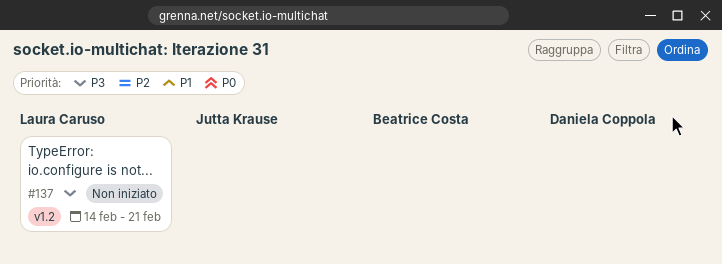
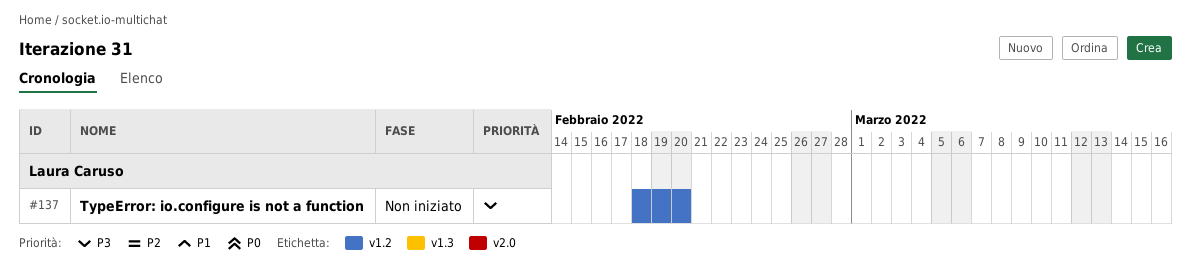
#137, start: Feb 14 -> Feb 18
#137, due: Feb 21 -> Feb 20

